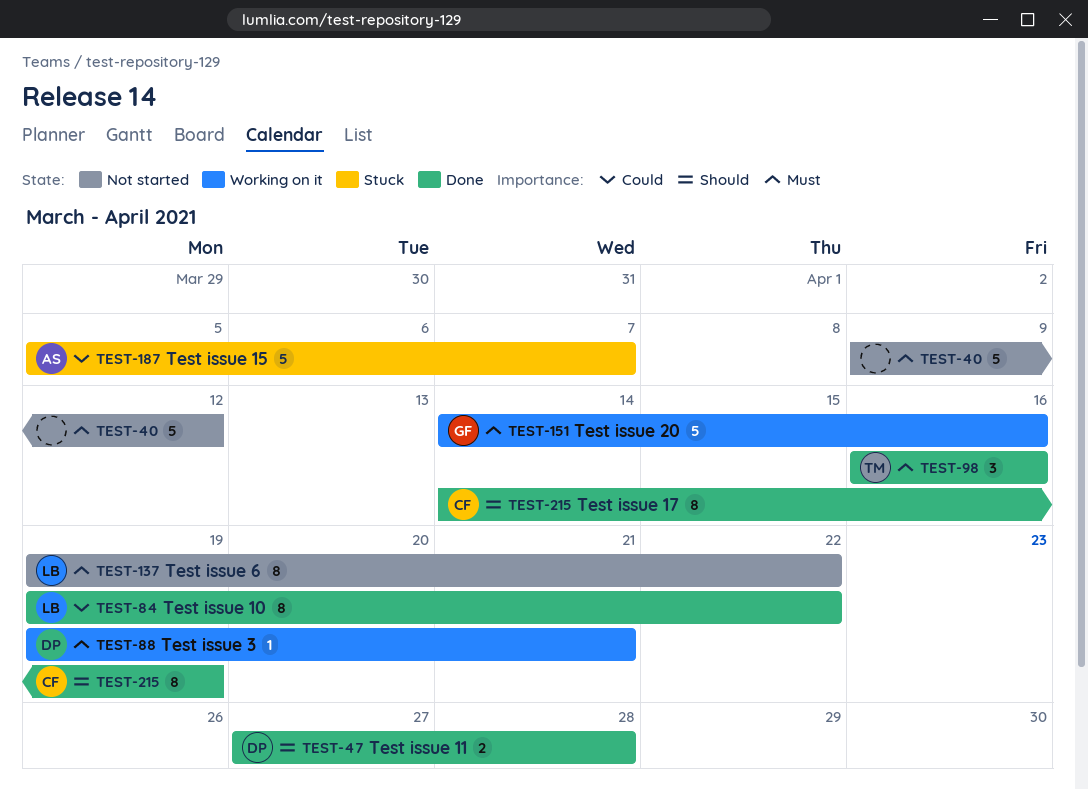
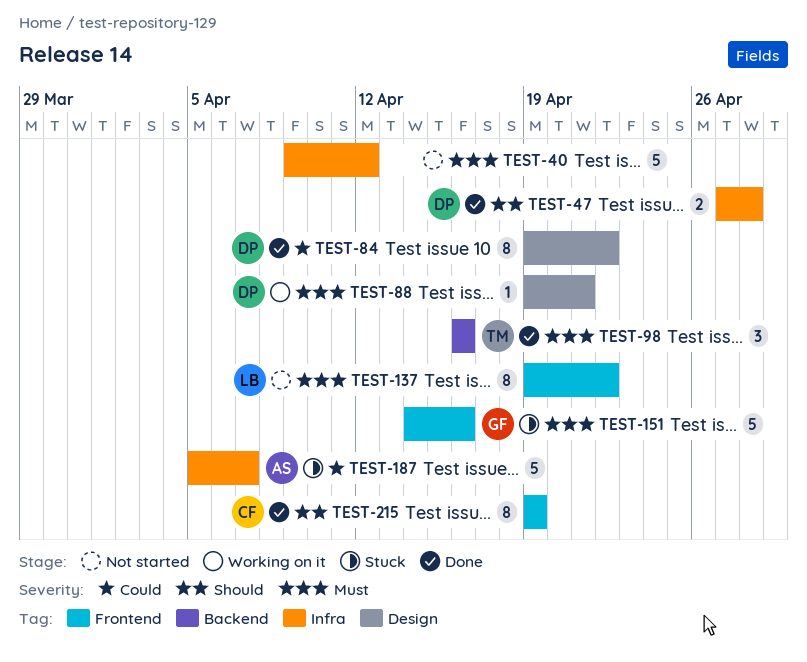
TEST-84, owner: LB -> DP
TEST-151, status: Working on it -> Stuck
TEST-215, start: Apr 14 -> Apr 19

